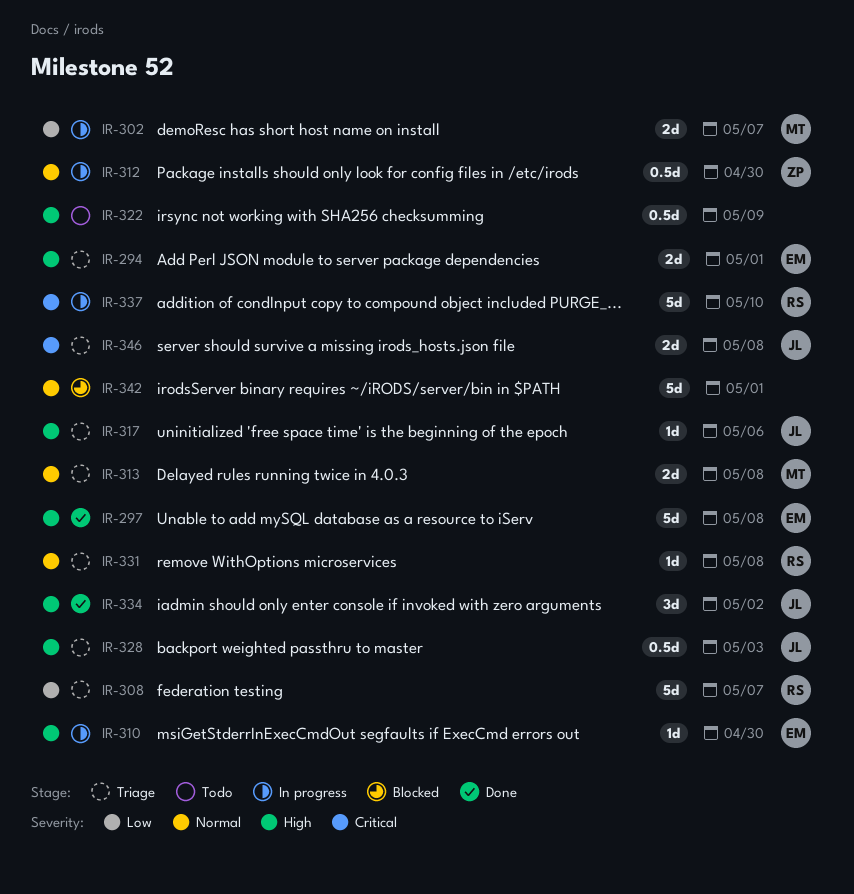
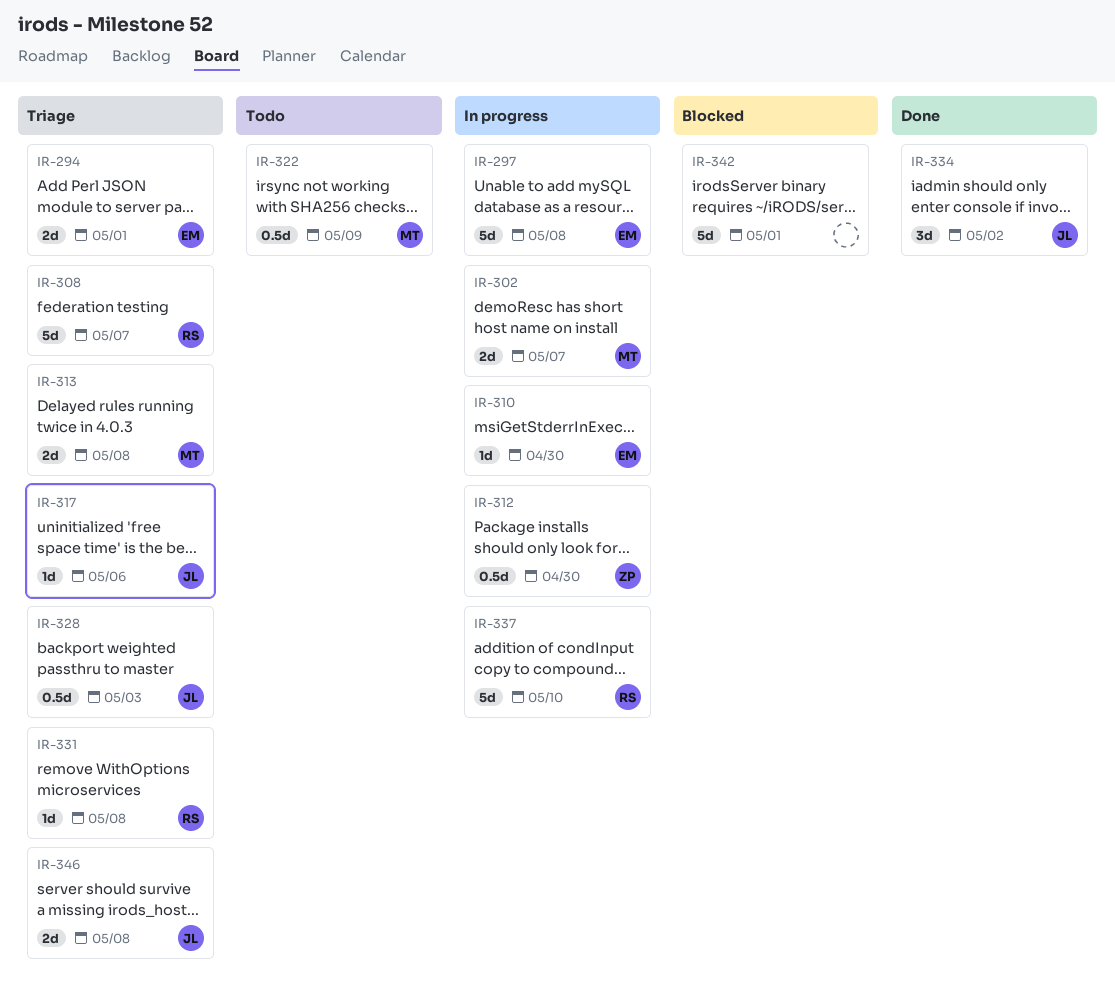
IR-297, status: Done -> In progress
IR-322, owner: none -> MT

